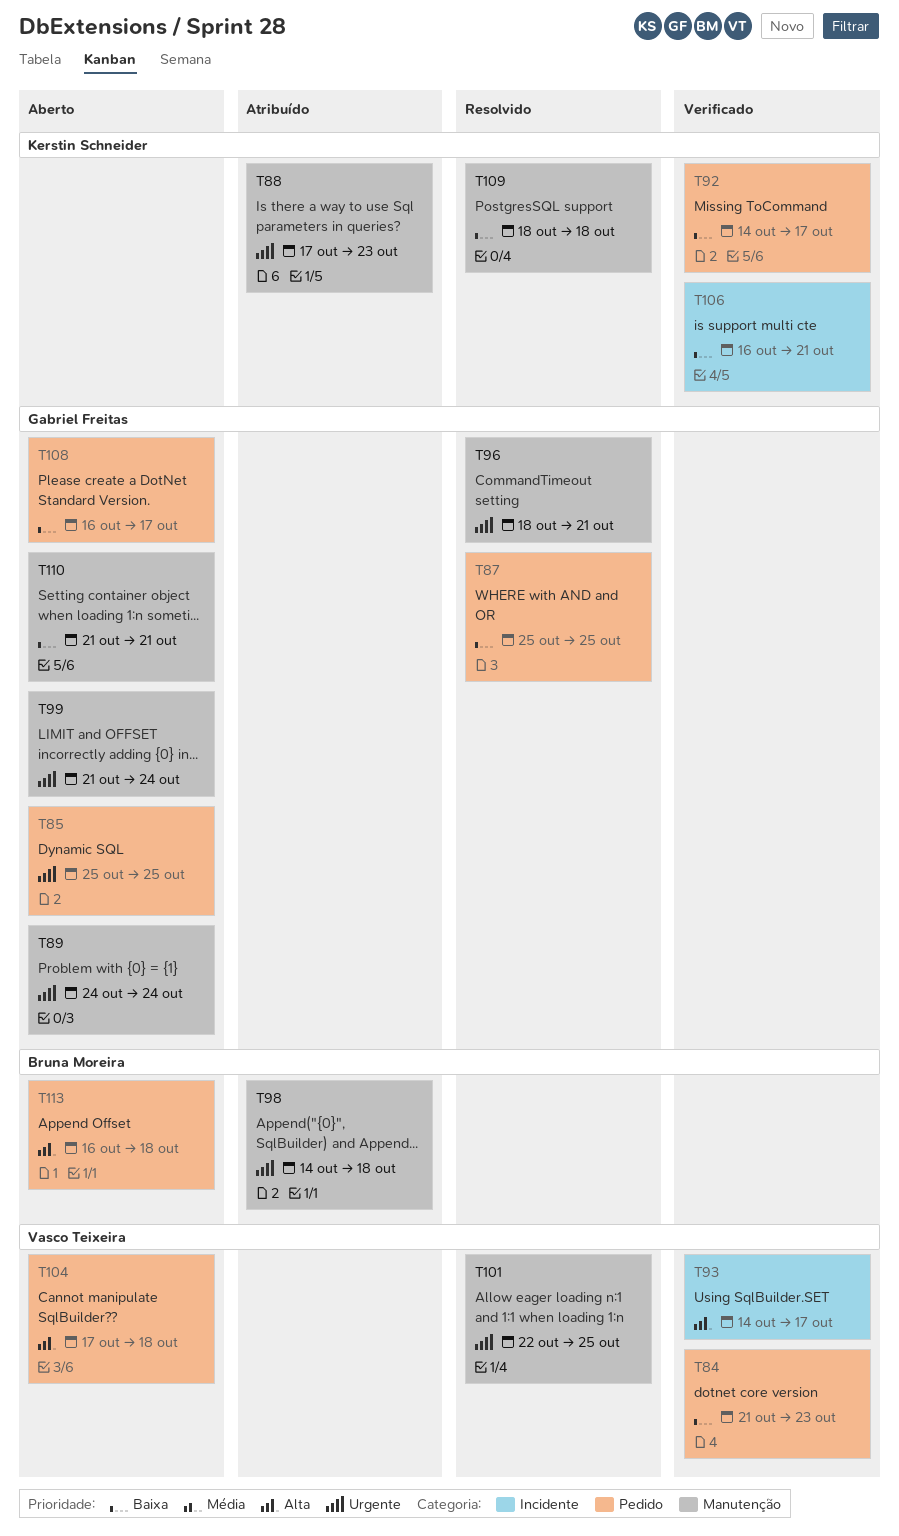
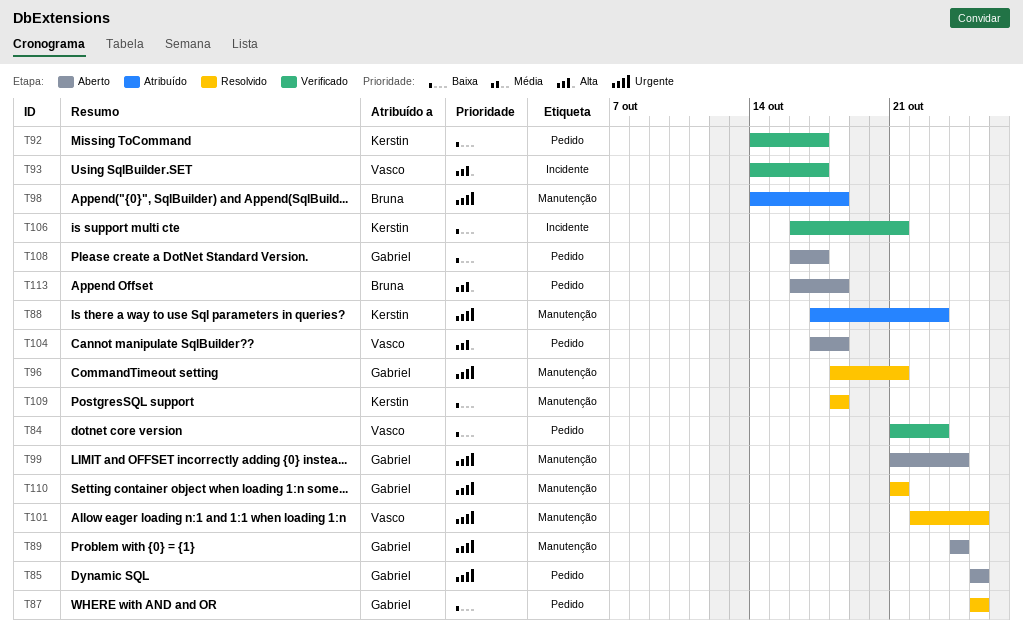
T110, status: Aberto -> Resolvido
T110, priority: Baixa -> Urgente

